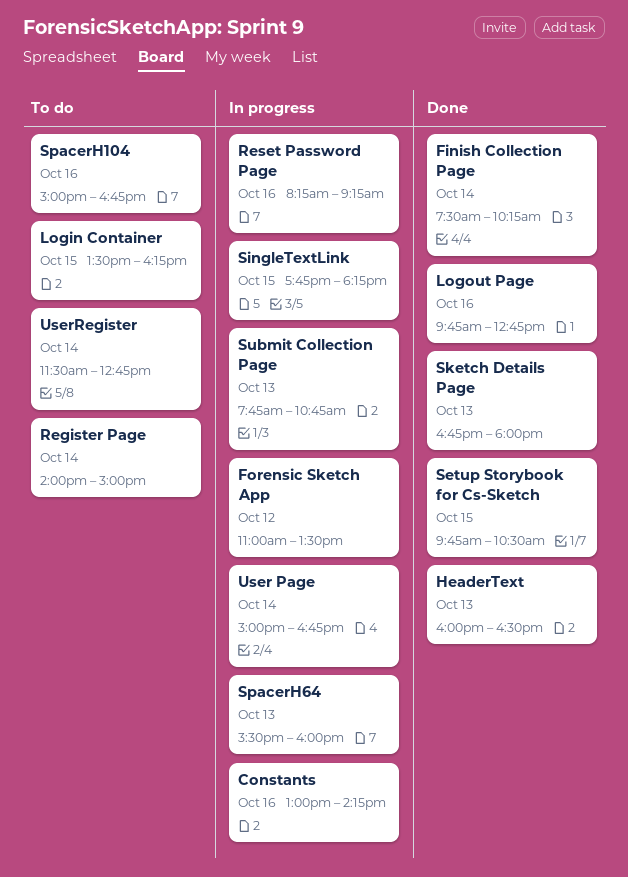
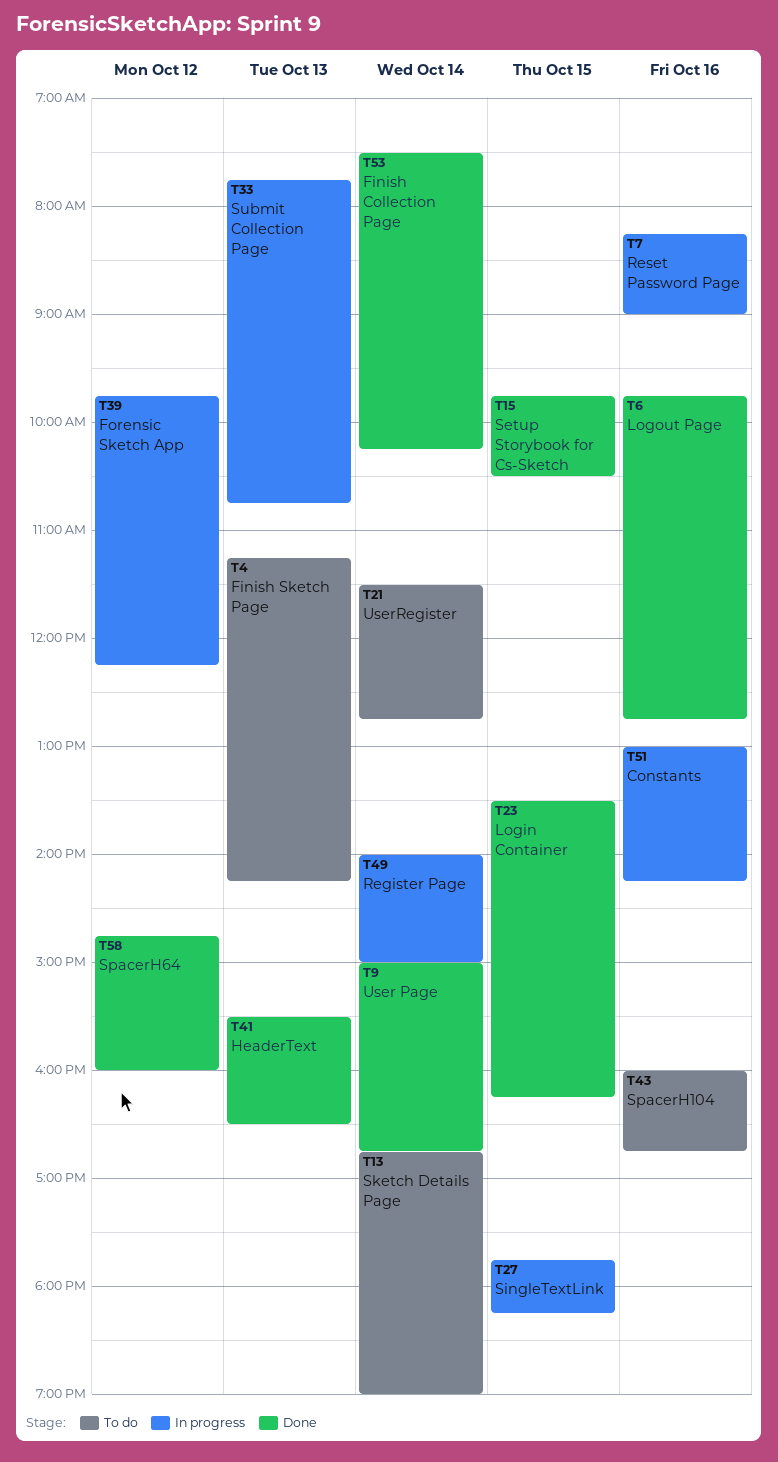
Finish Sketch Page: none -> present
Forensic Sketch App, begins: 11:00 -> 09:45
Forensic Sketch App, ends: 13:30 -> 12:15
HeaderText, begins: 16:00 -> 15:30
Login Container, status: To do -> Done
Register Page, status: To do -> In progress
Reset Password Page, ends: 09:15 -> 09:00
Sketch Details Page, status: Done -> To do
Sketch Details Page, day: Oct 13 -> Oct 14
Sketch Details Page, ends: 18:00 -> 19:00
SpacerH104, begins: 15:00 -> 16:00
SpacerH64, status: In progress -> Done
SpacerH64, day: Oct 13 -> Oct 12
SpacerH64, begins: 15:30 -> 14:45
User Page, status: In progress -> Done

